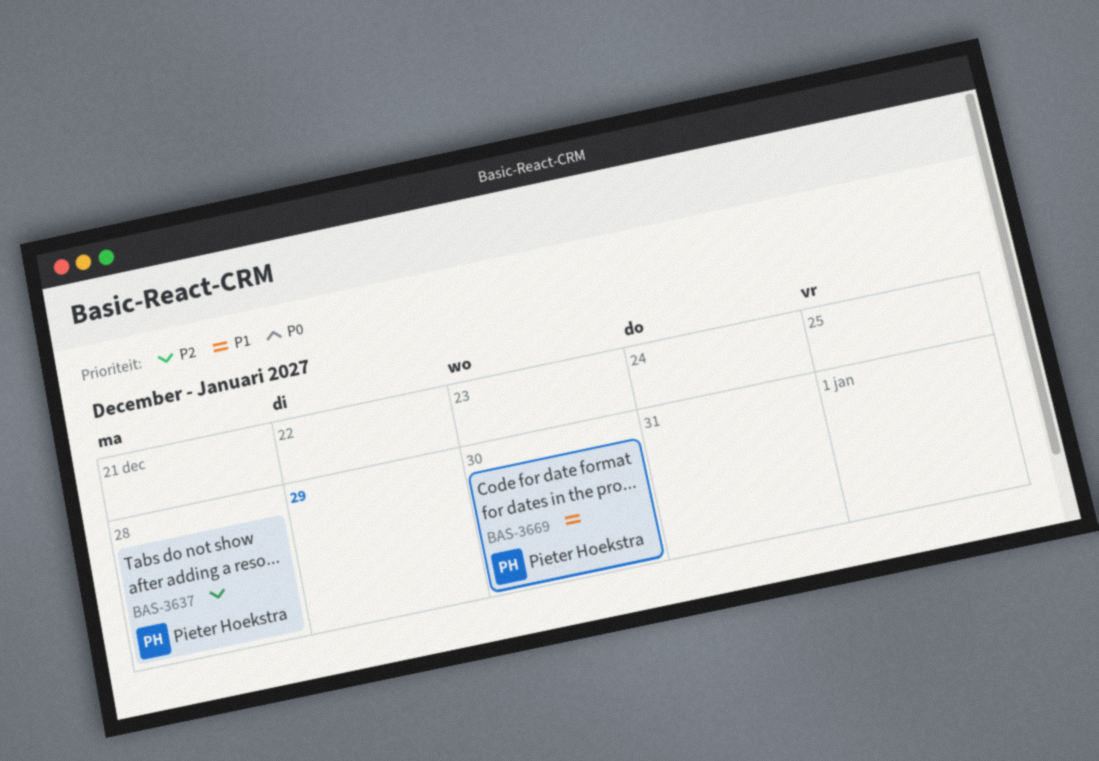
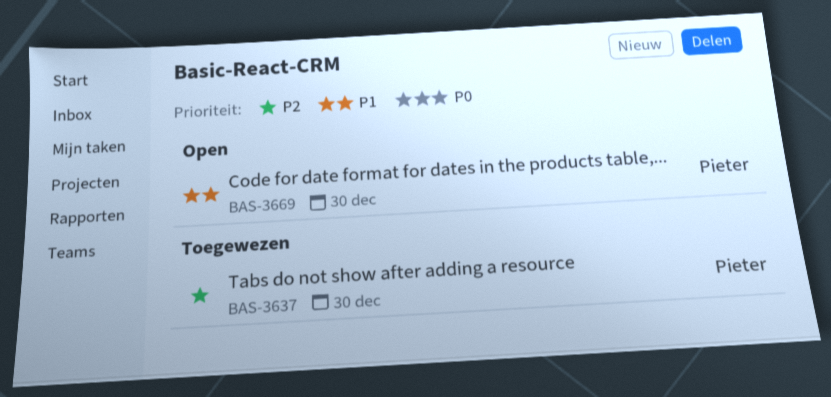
BAS-3637, due: Dec 28 -> Dec 30

